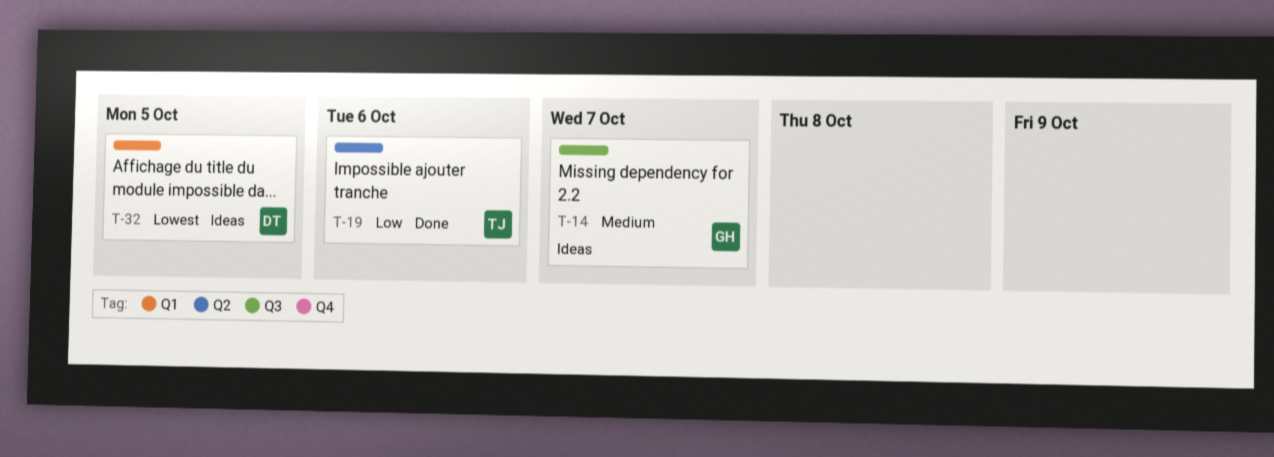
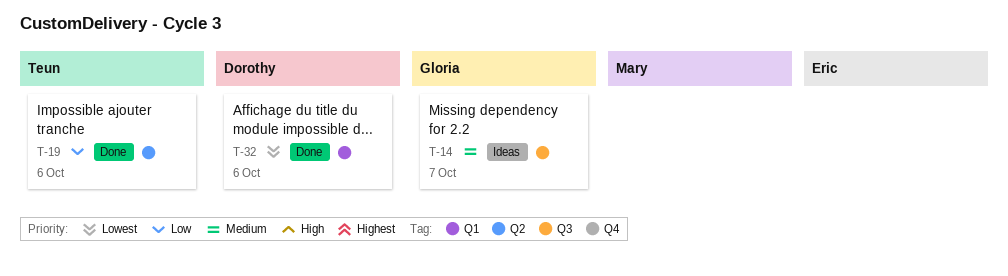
T-32, status: Ideas -> Done
T-32, due: Oct 5 -> Oct 6

